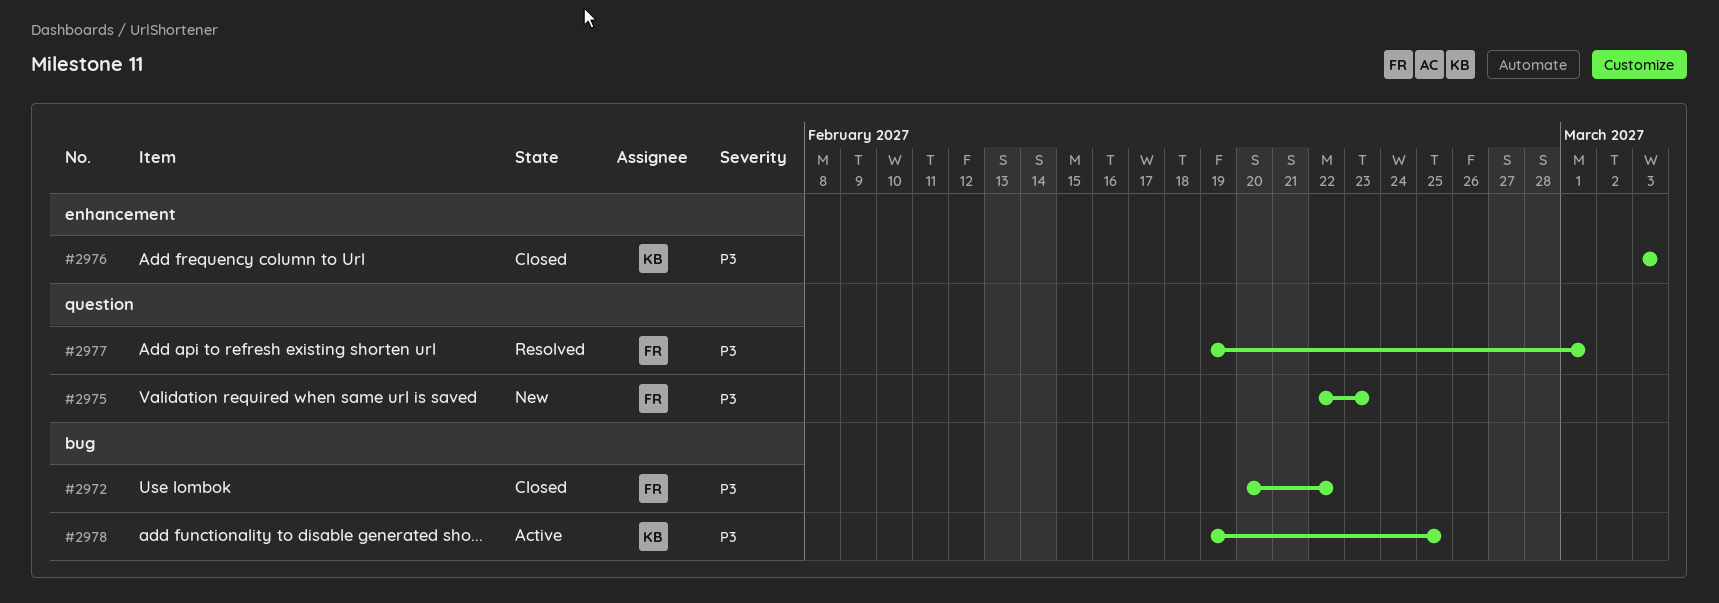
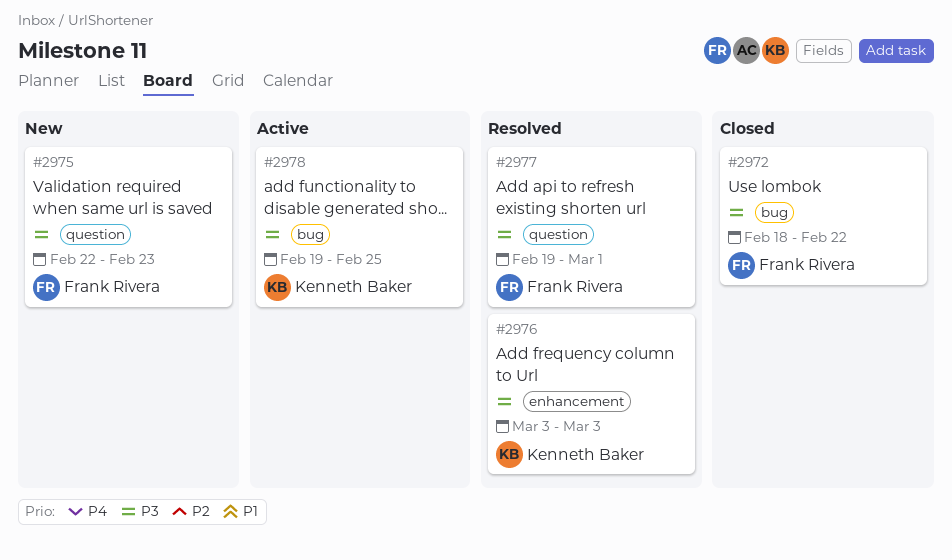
#2972, start: Feb 20 -> Feb 18
#2976, status: Closed -> Resolved

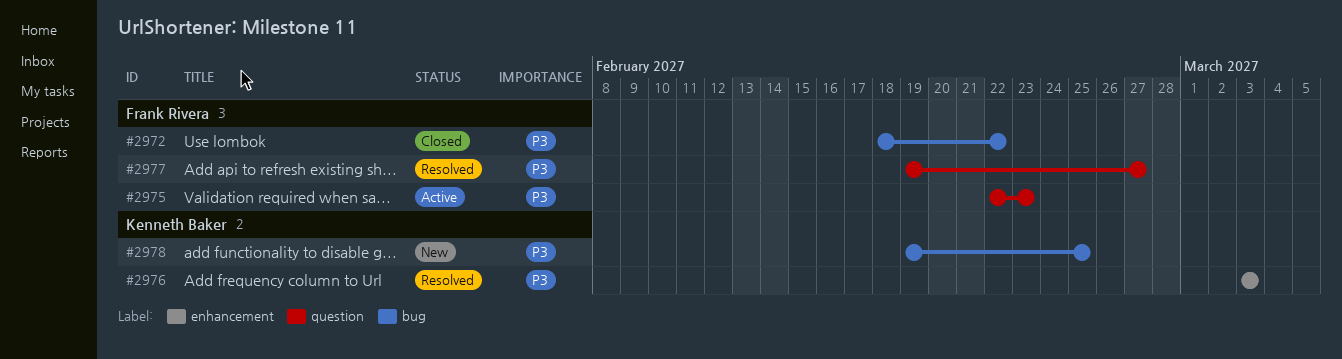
#2975, status: New -> Active
#2977, due: Mar 1 -> Feb 27
#2978, status: Active -> New

